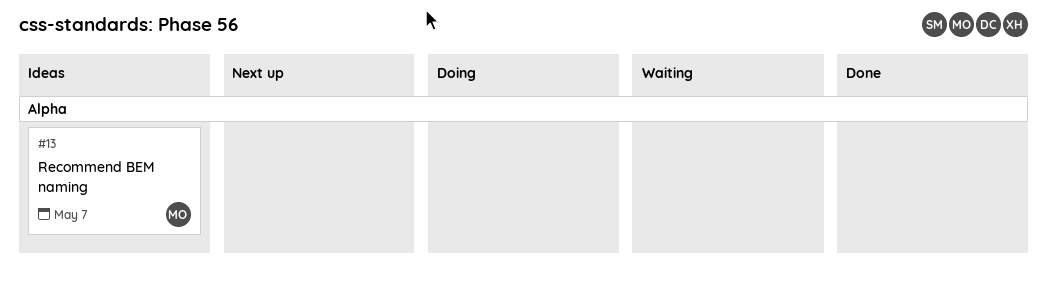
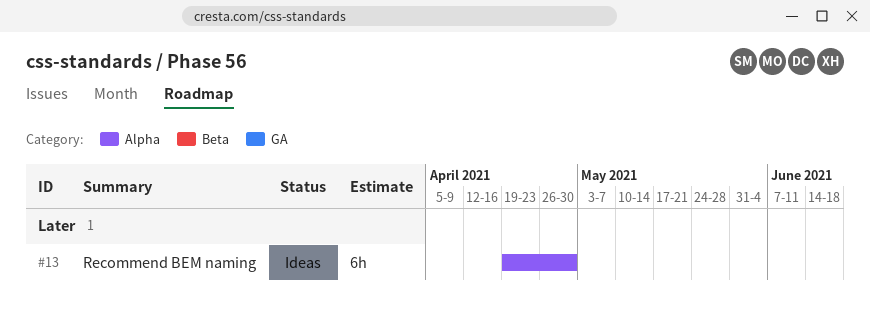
#13, due: May 7 -> Apr 30

